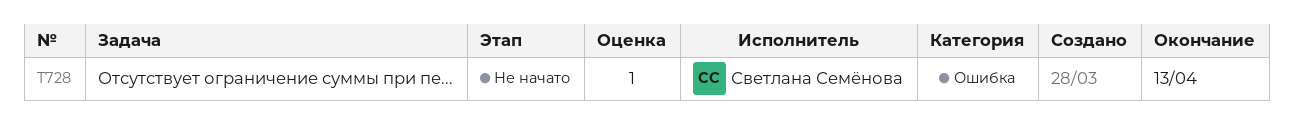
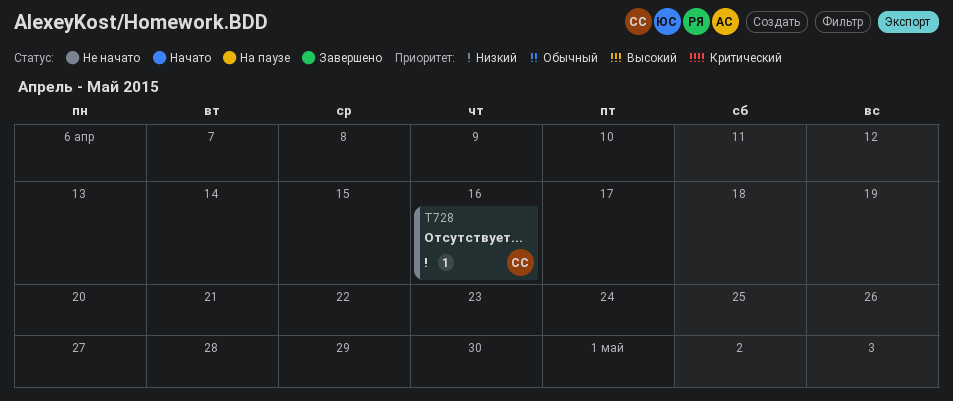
T728, due: Apr 13 -> Apr 16

